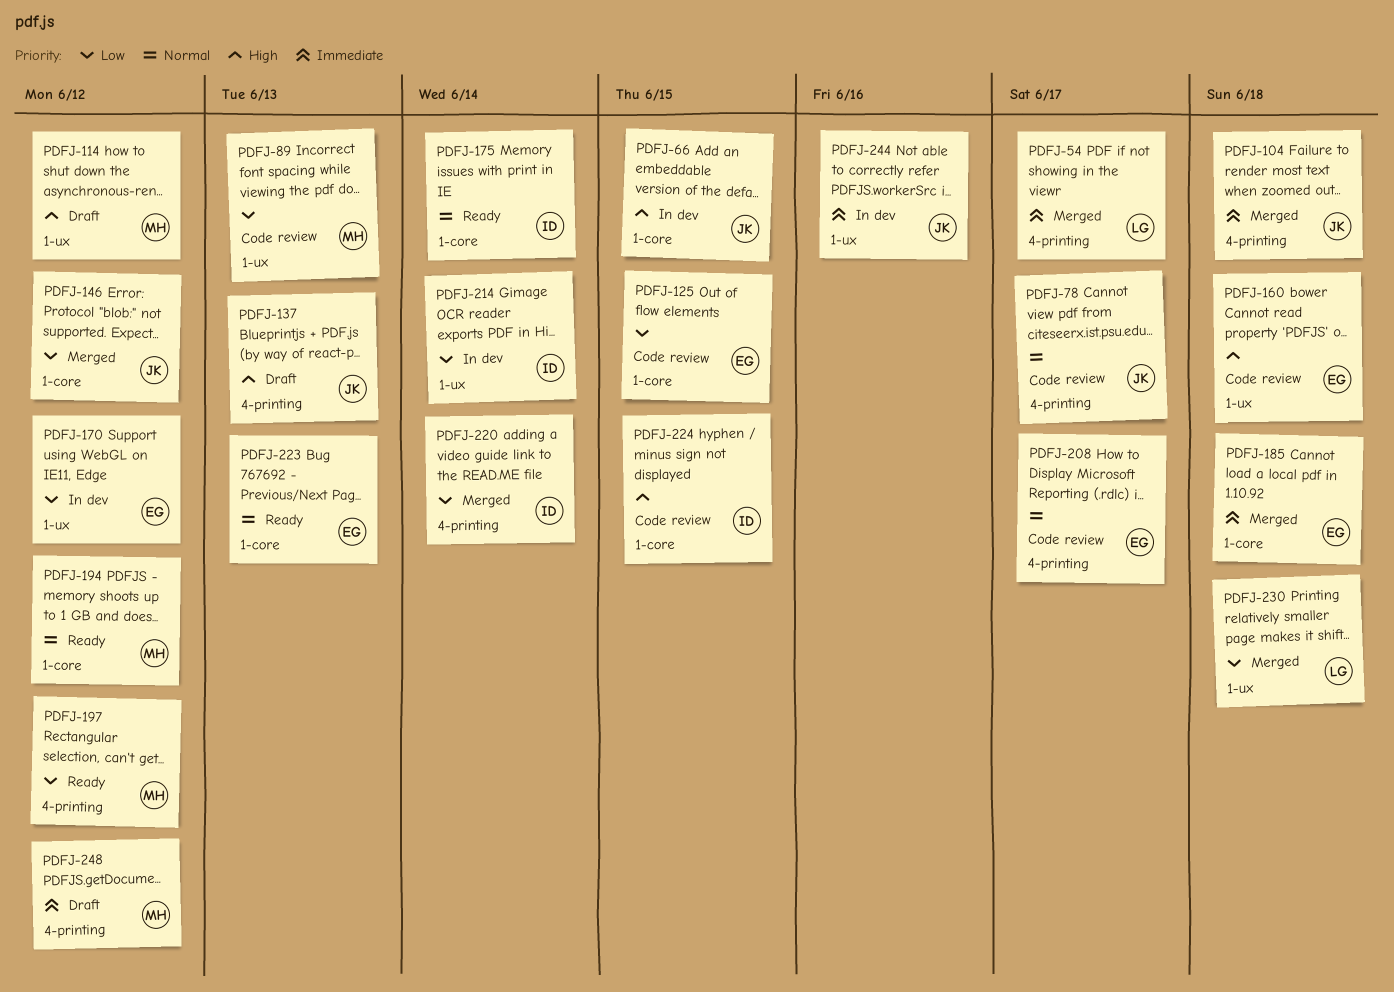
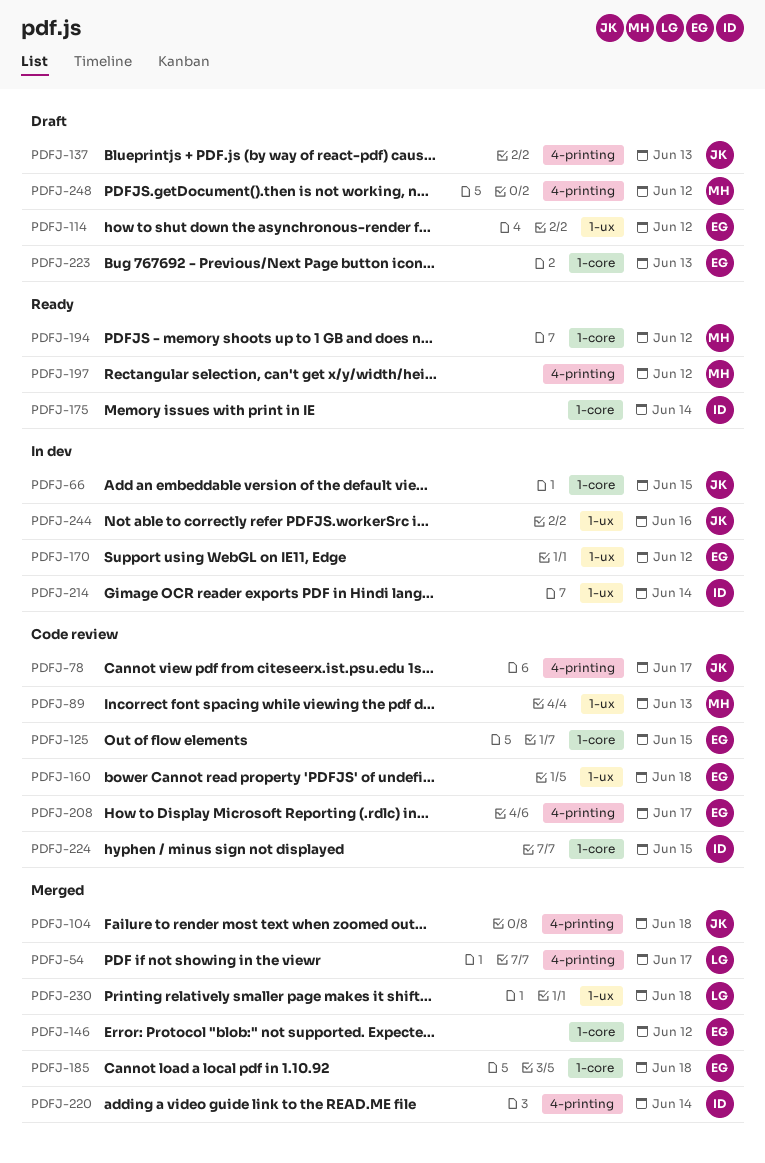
PDFJ-114, owner: MH -> EG
PDFJ-146, owner: JK -> EG
PDFJ-223, status: Ready -> Draft

